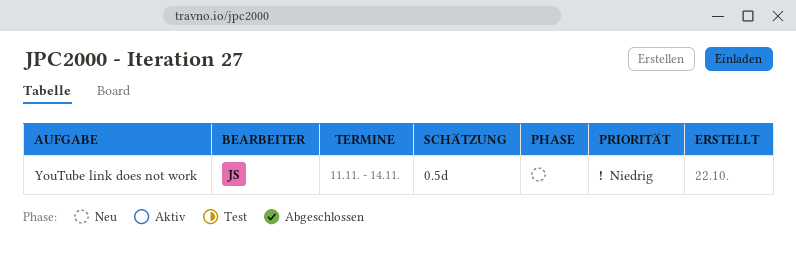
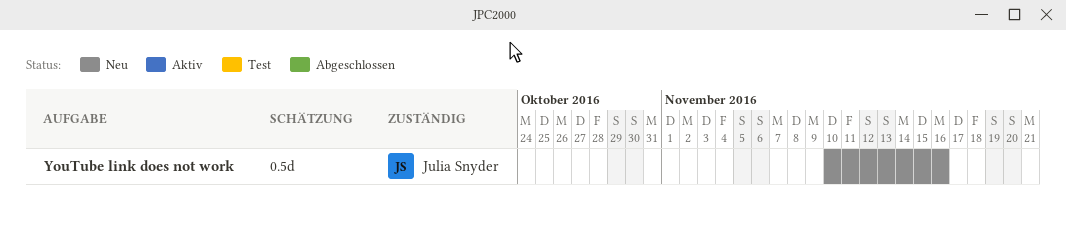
YouTube link does not work, start: Nov 11 -> Nov 10
YouTube link does not work, due: Nov 14 -> Nov 16

